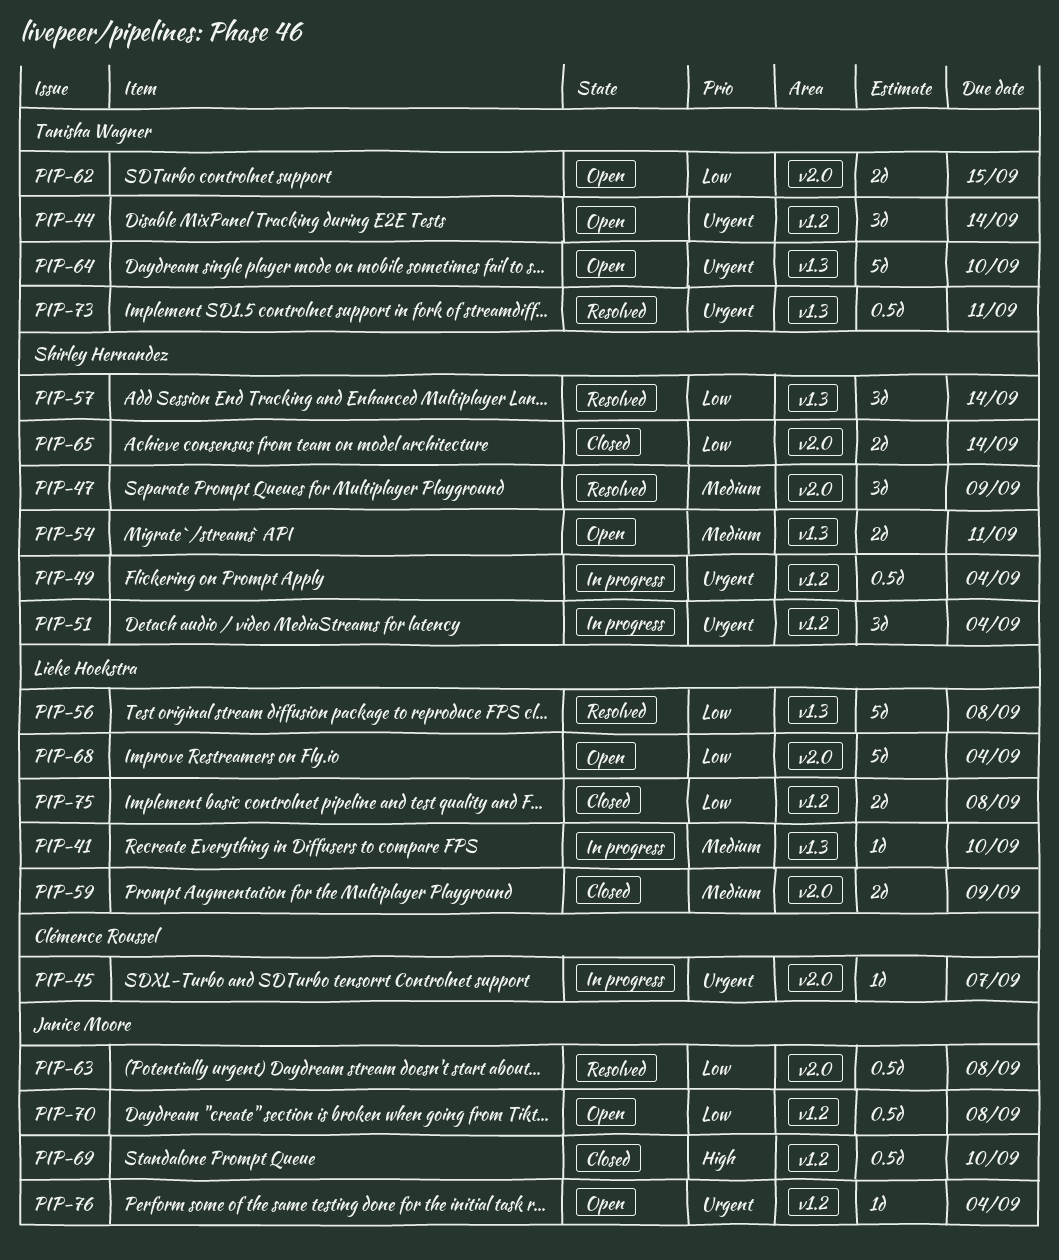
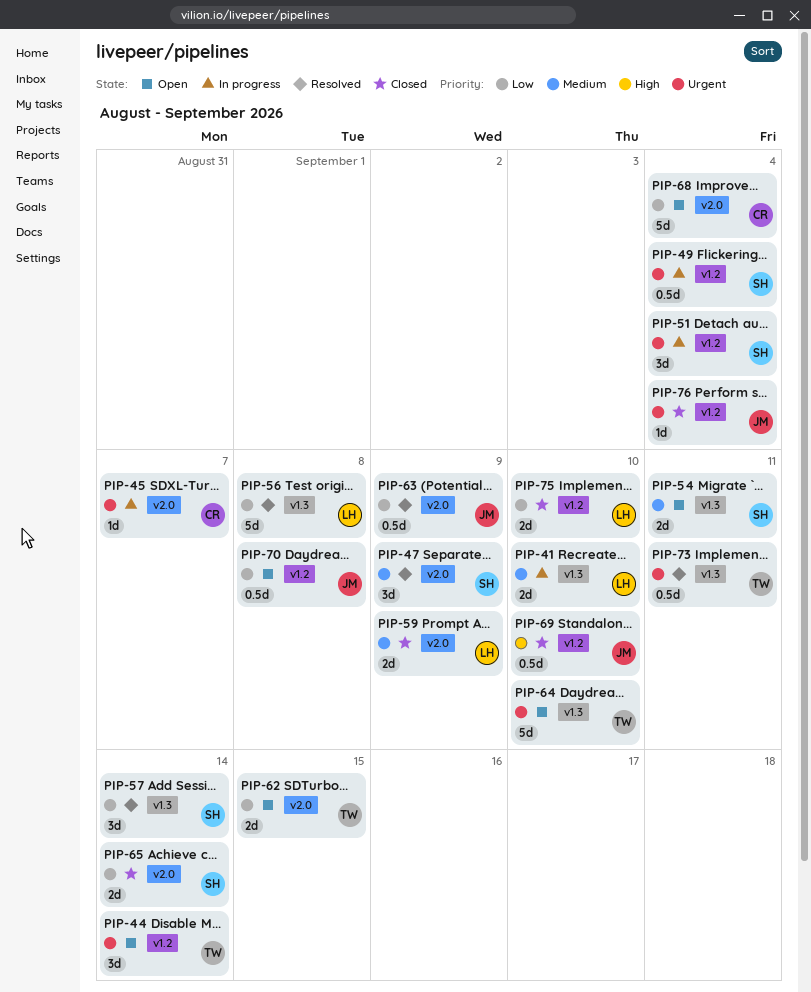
PIP-41, estimate: 1d -> 2d
PIP-63, due: Sep 8 -> Sep 9
PIP-68, owner: Lieke Hoekstra -> Clémence Roussel
PIP-75, due: Sep 8 -> Sep 10
PIP-76, status: Open -> Closed

